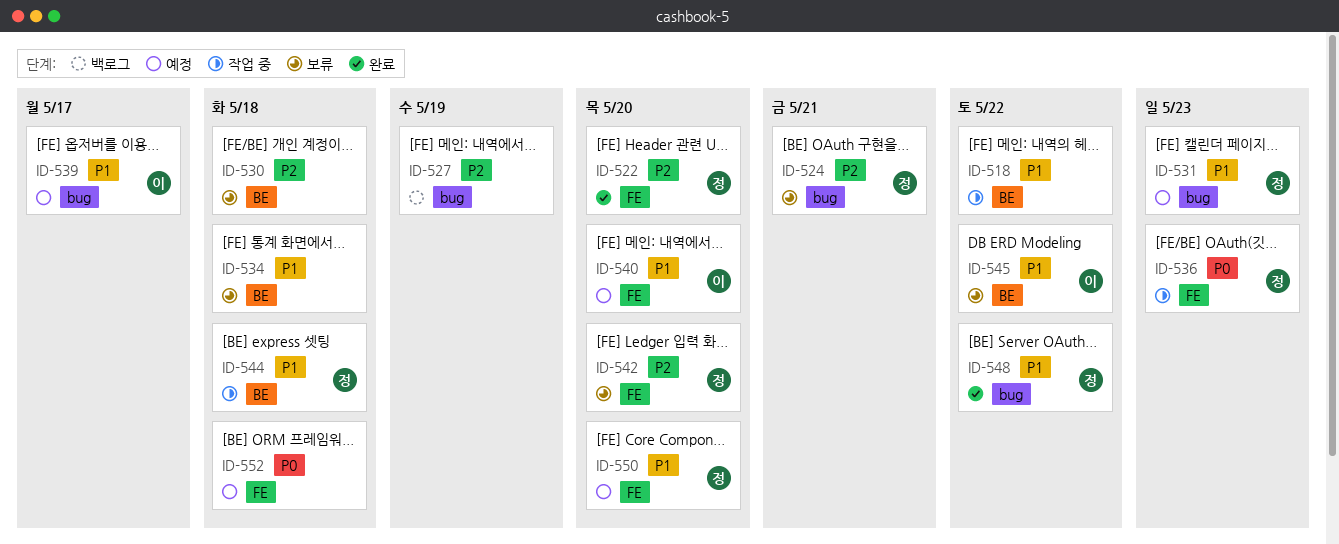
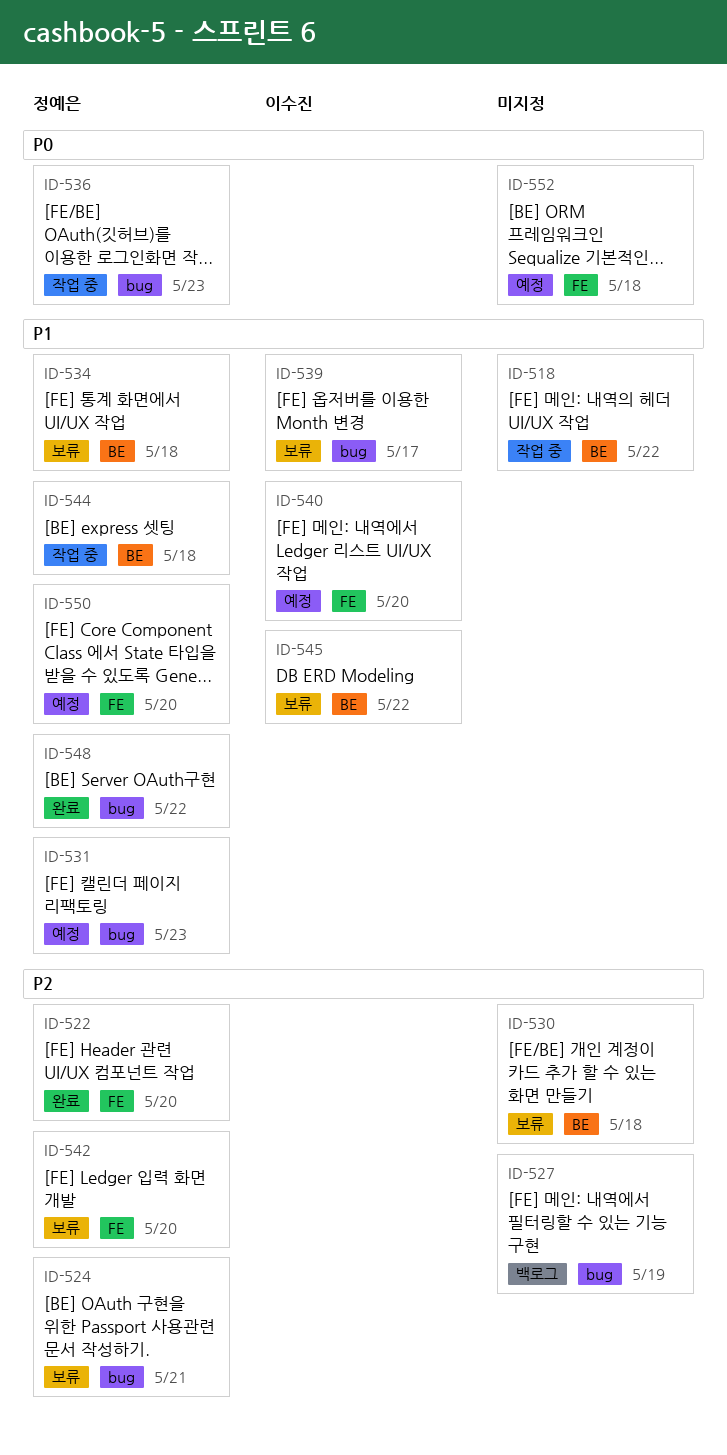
ID-534, owner: none -> 정예은
ID-536, label: FE -> bug
ID-539, status: 예정 -> 보류

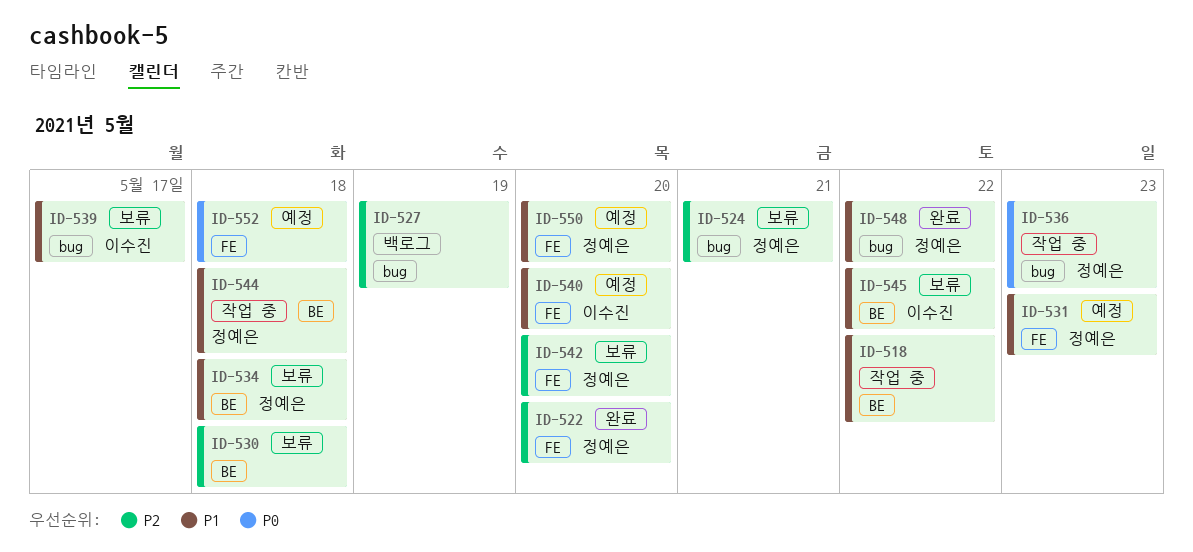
ID-531, label: bug -> FE

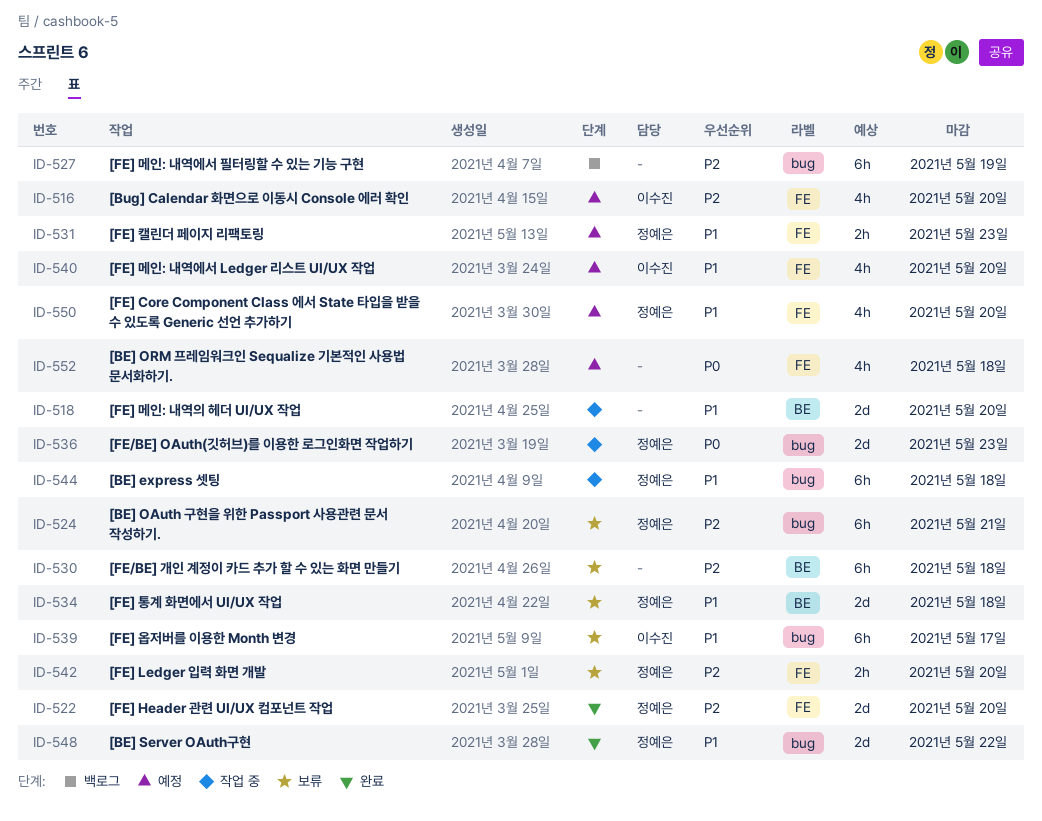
ID-516: none -> present
ID-518, due: May 22 -> May 20
ID-544, label: BE -> bug
ID-545: present -> none

